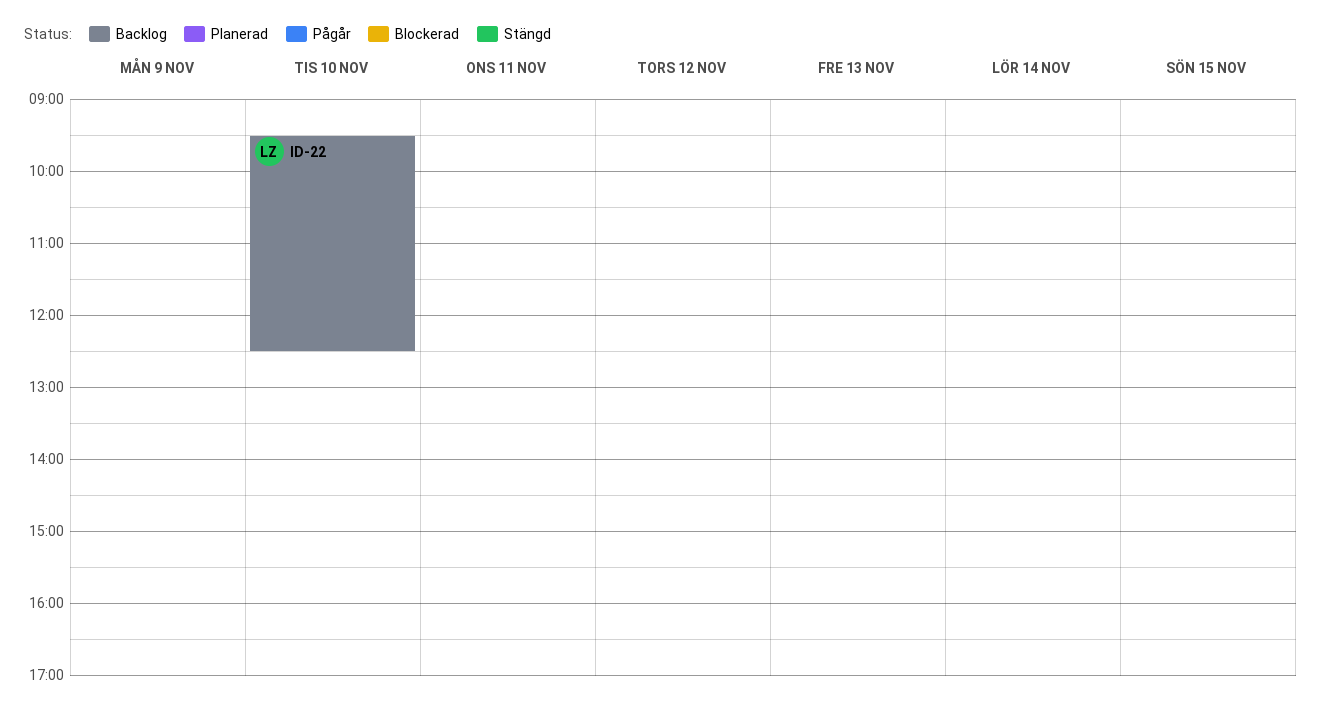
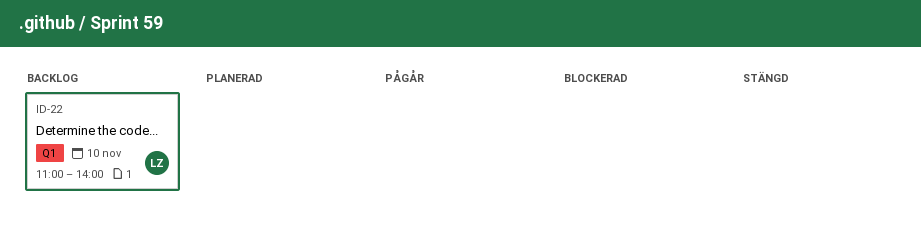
ID-22, begins: 09:30 -> 11:00
ID-22, ends: 12:30 -> 14:00

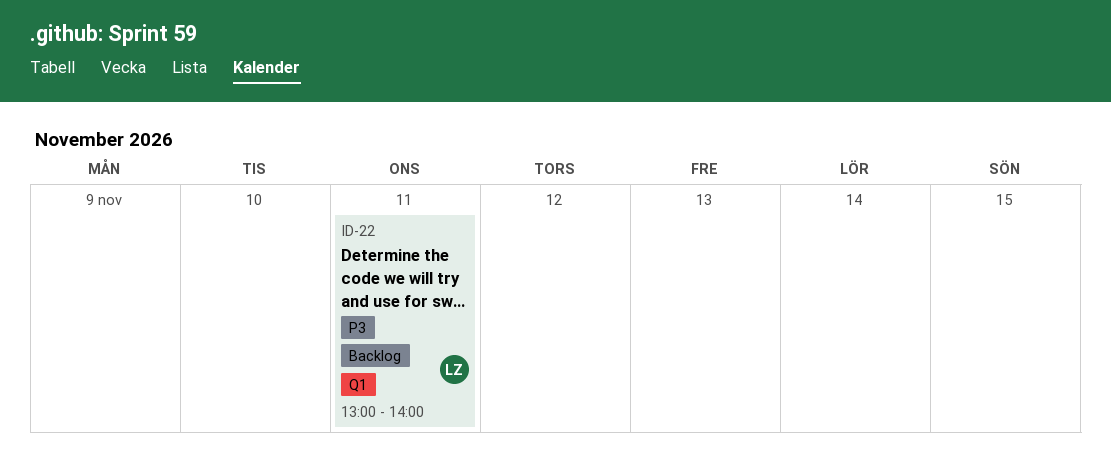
ID-22, day: Nov 10 -> Nov 11
ID-22, begins: 11:00 -> 13:00

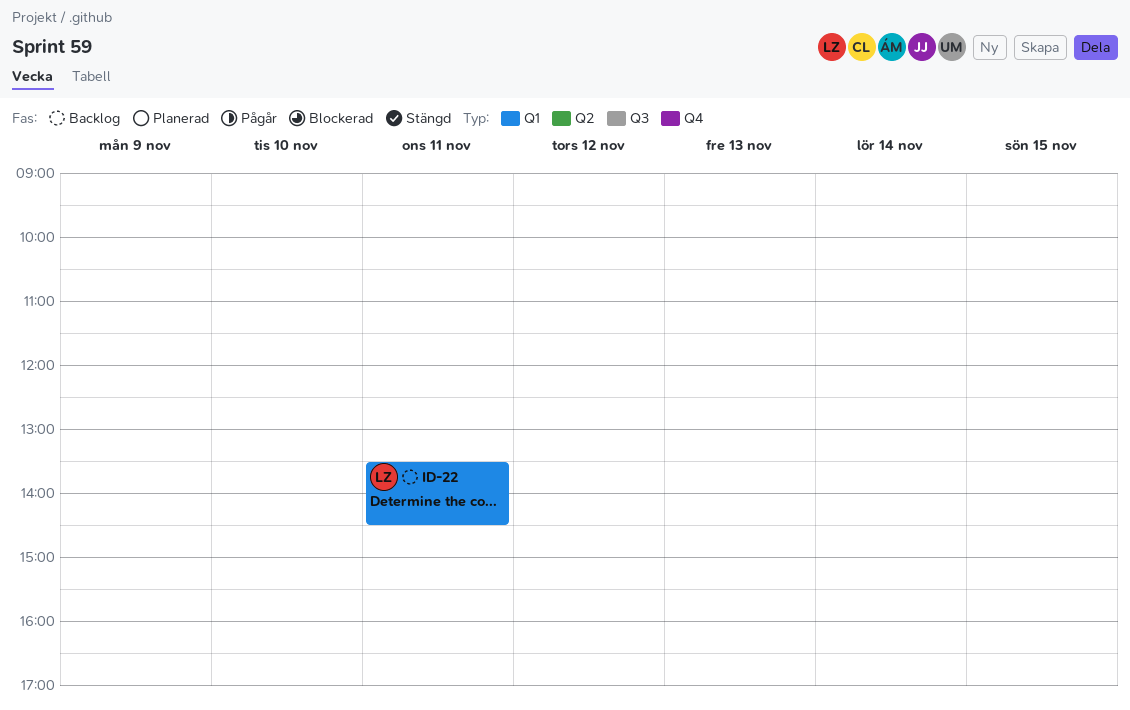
ID-22, begins: 13:00 -> 13:30
ID-22, ends: 14:00 -> 14:30

